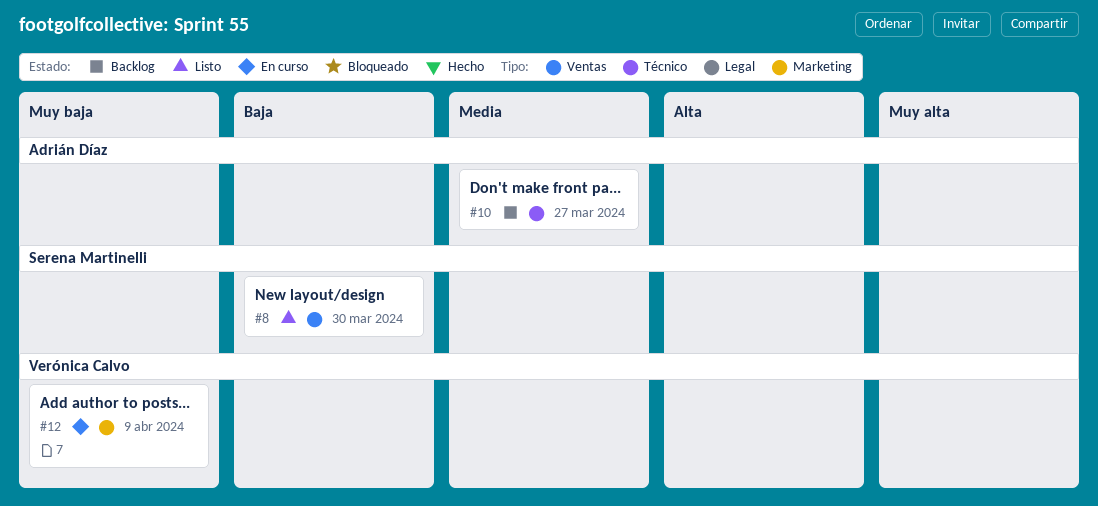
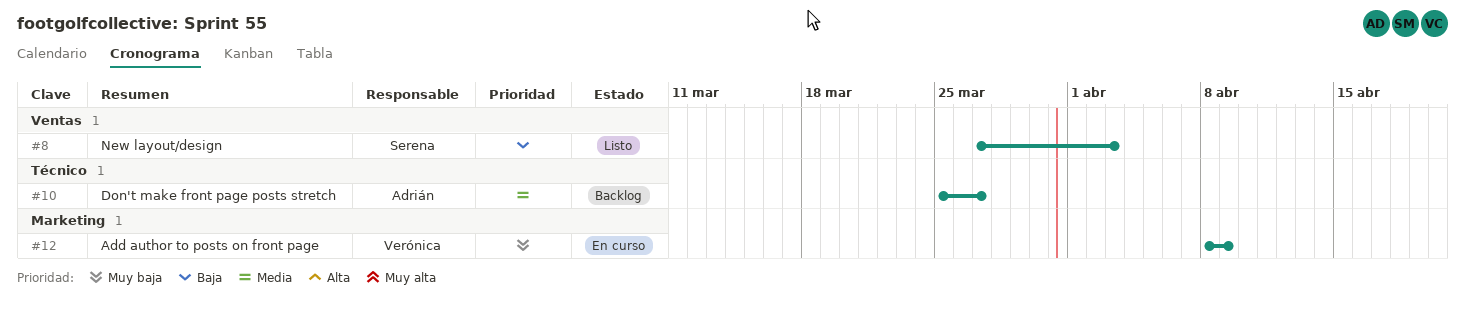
#8, due: Mar 30 -> Apr 3

